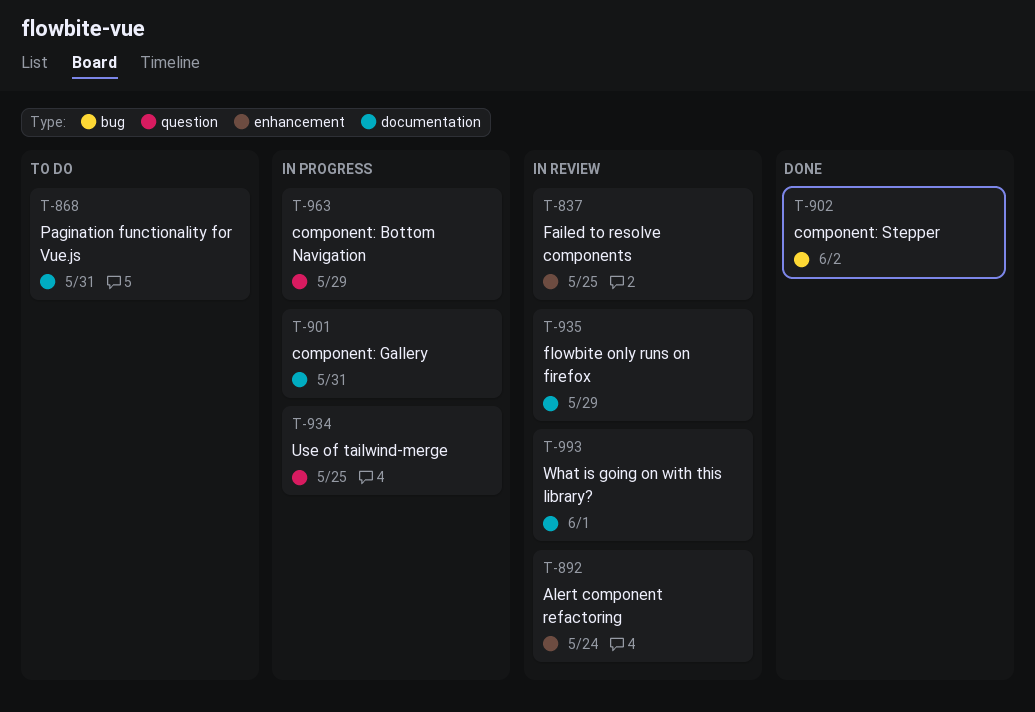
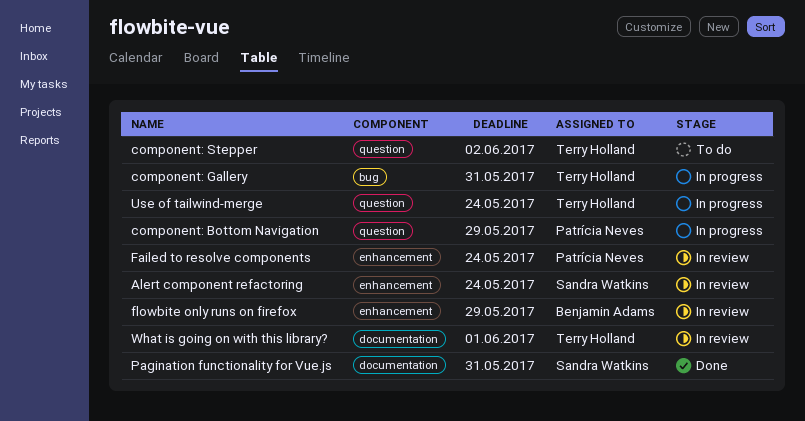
component: Gallery, label: documentation -> bug
component: Stepper, status: Done -> To do
component: Stepper, label: bug -> question
Failed to resolve components, due: May 25 -> May 24
flowbite only runs on firefox, label: documentation -> enhancement
Pagination functionality for Vue.js, status: To do -> Done
Use of tailwind-merge, due: May 25 -> May 24

